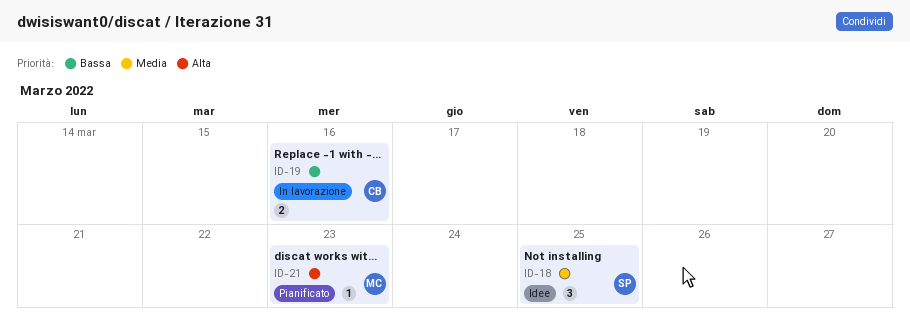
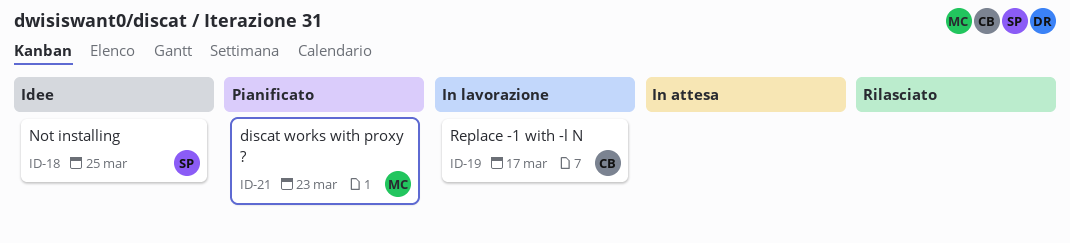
ID-19, due: Mar 16 -> Mar 17

